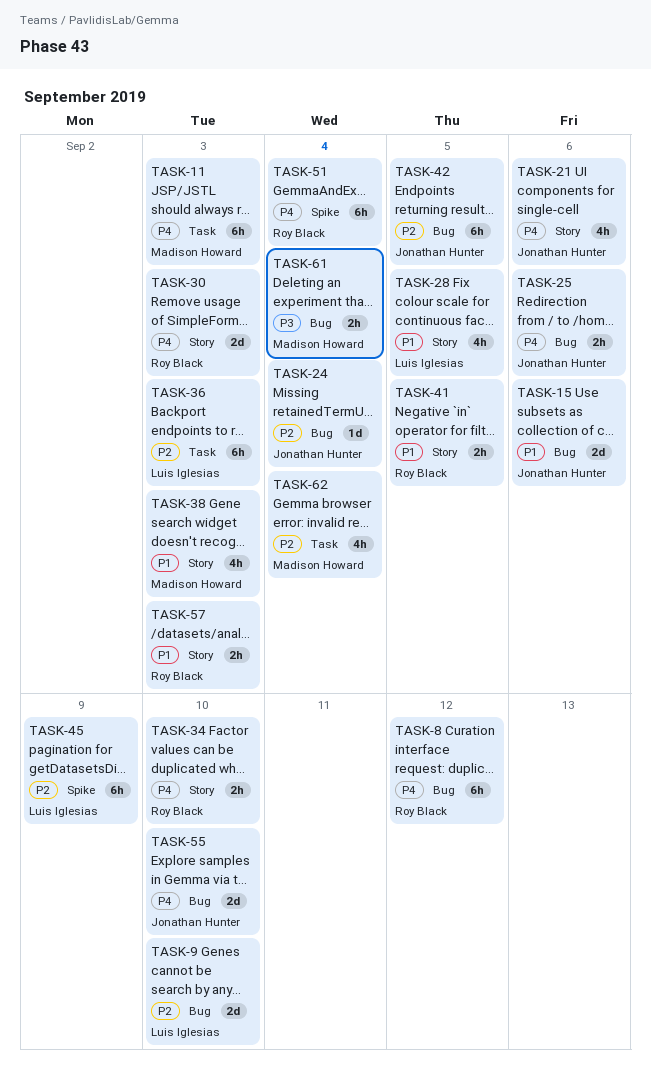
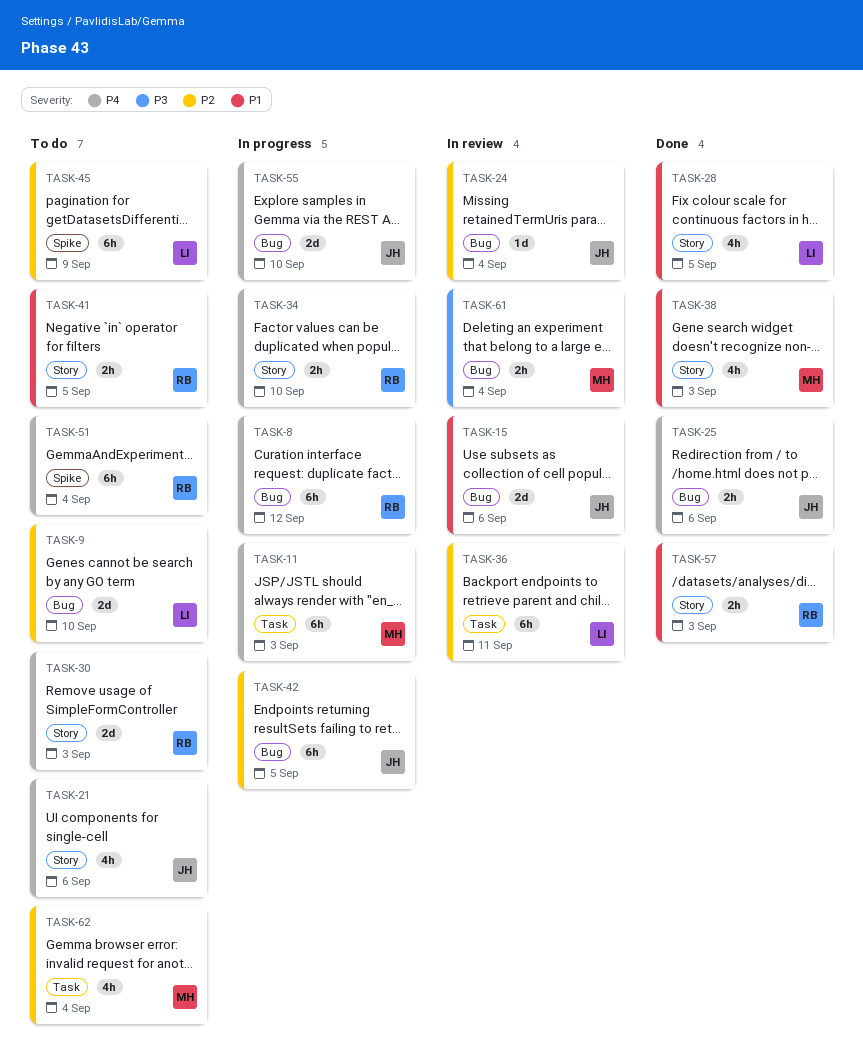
TASK-36, due: Sep 3 -> Sep 11

